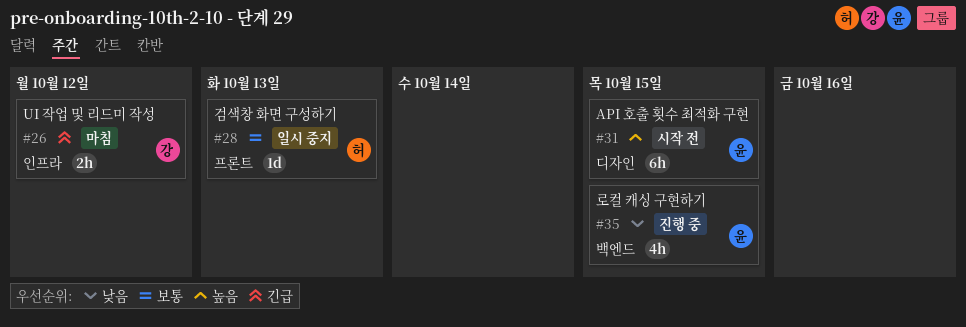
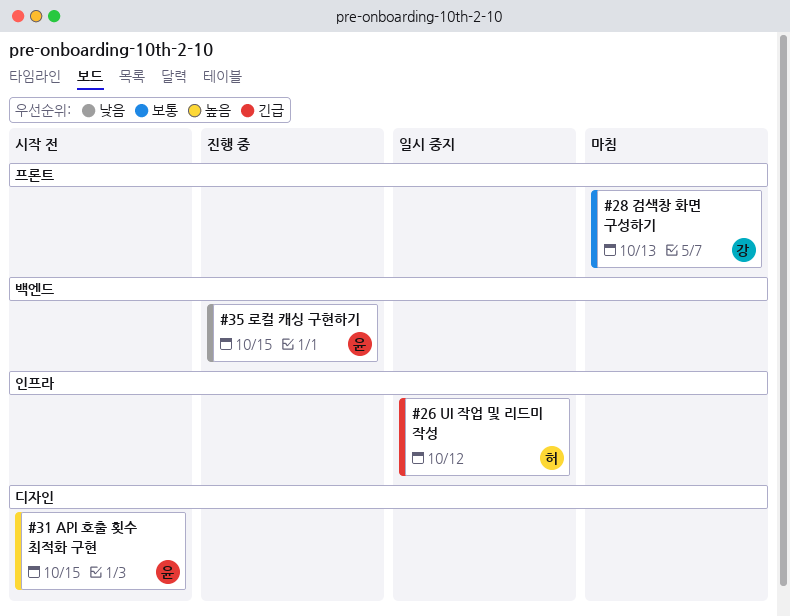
#26, status: 마침 -> 일시 중지
#26, owner: 강 -> 허
#28, status: 일시 중지 -> 마침
#28, owner: 허 -> 강

